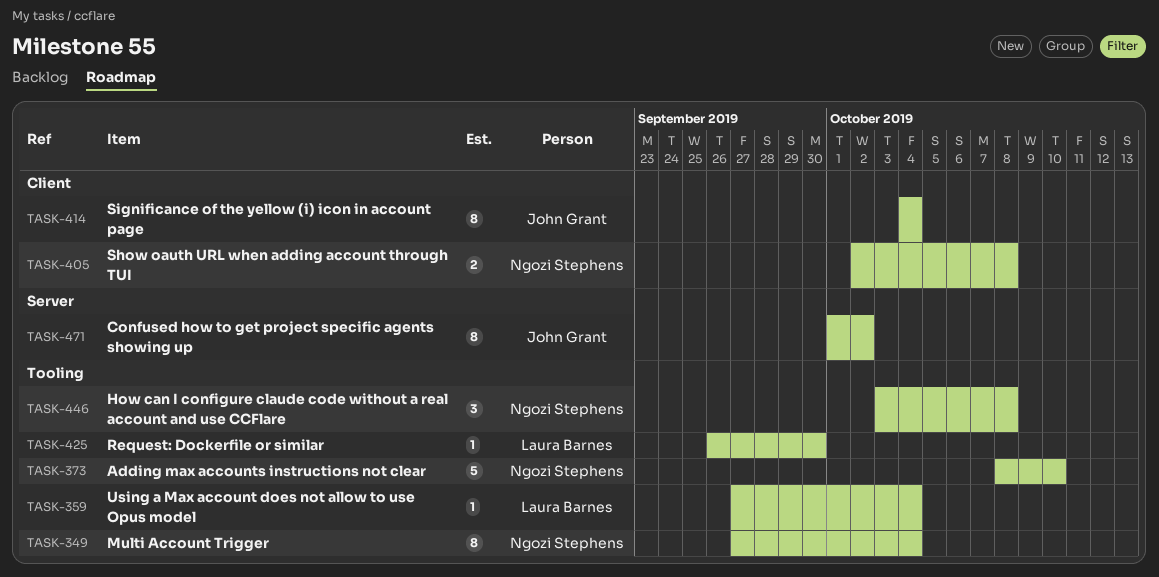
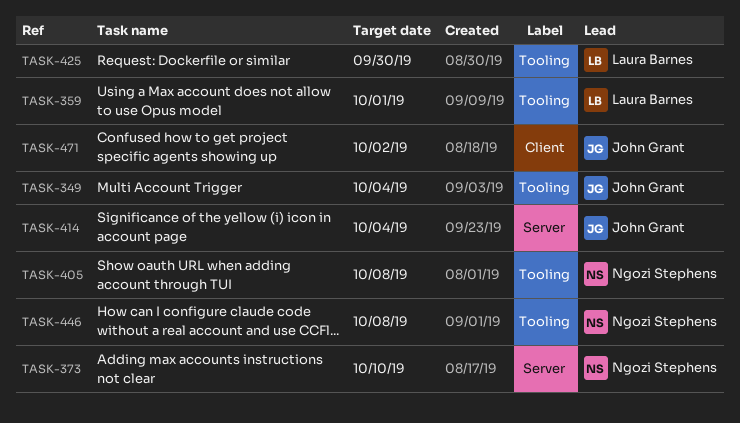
TASK-349, owner: Ngozi Stephens -> John Grant
TASK-359, due: Oct 4 -> Oct 1
TASK-373, label: Tooling -> Server
TASK-405, label: Client -> Tooling
TASK-414, label: Client -> Server
TASK-471, label: Server -> Client

